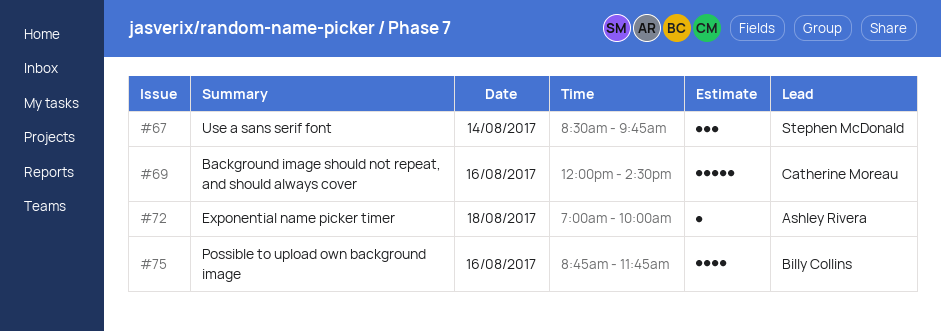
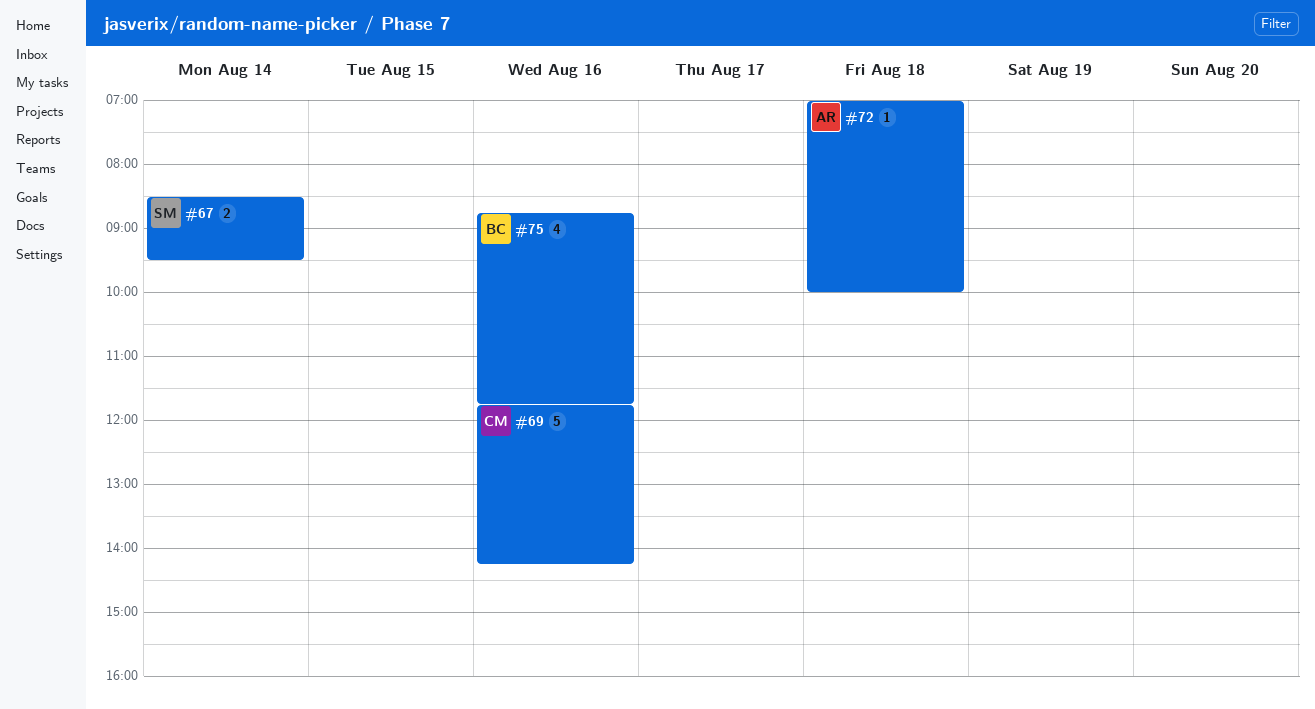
#67, estimate: 3 -> 2
#67, ends: 09:45 -> 09:30
#69, begins: 12:00 -> 11:45
#69, ends: 14:30 -> 14:15

